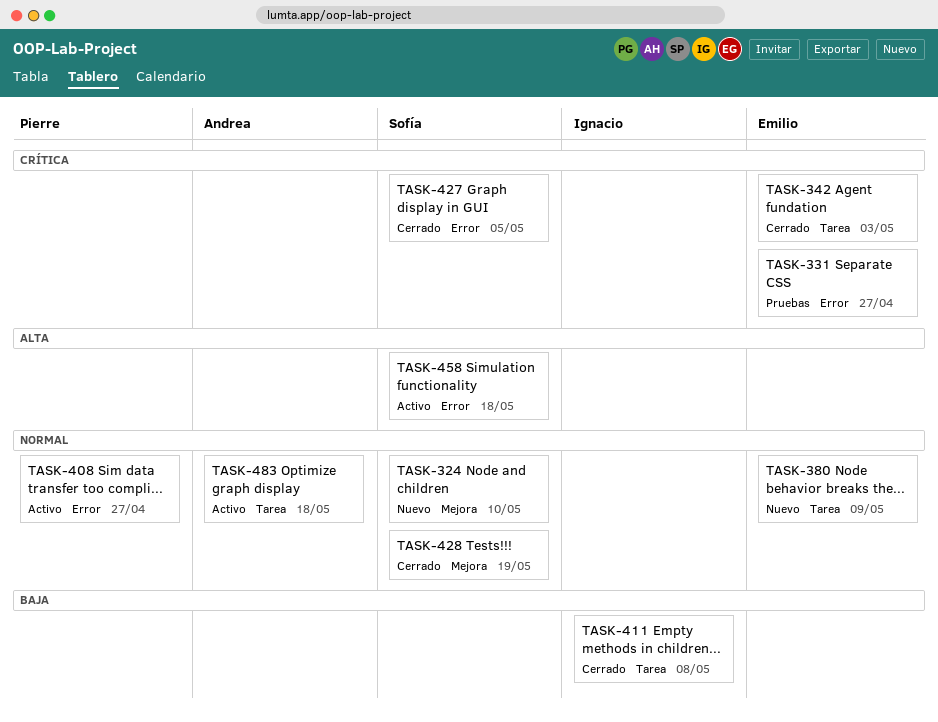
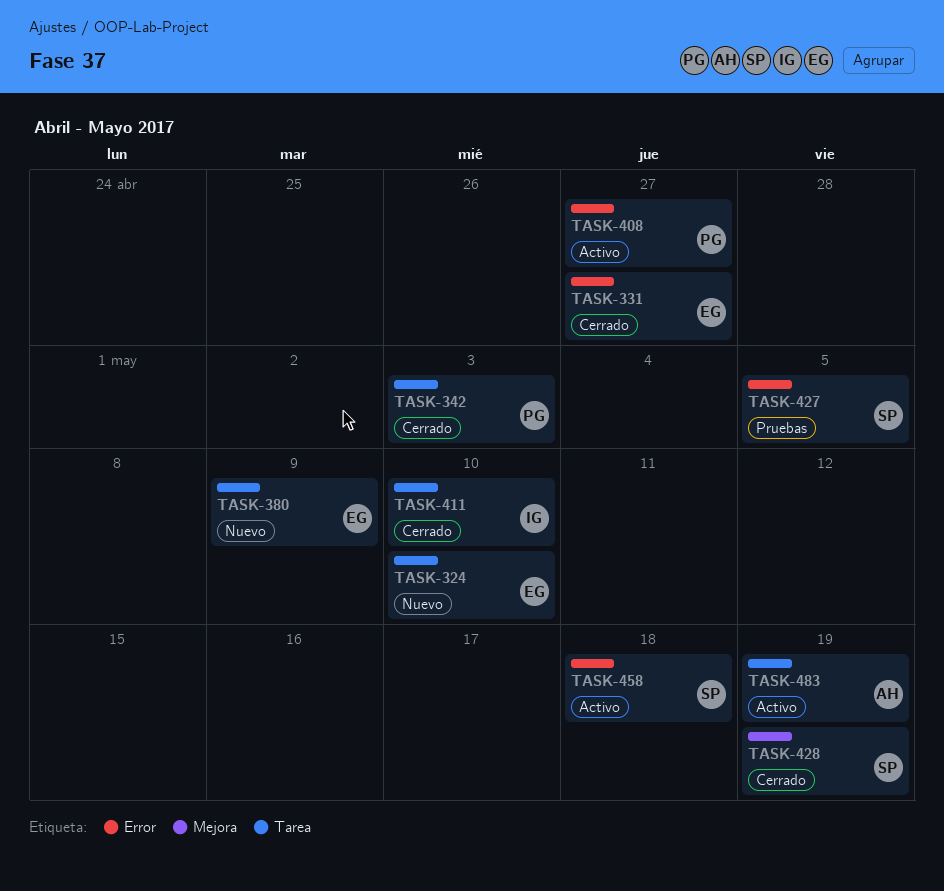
TASK-324, owner: Sofía -> Emilio
TASK-324, label: Mejora -> Tarea
TASK-331, status: Pruebas -> Cerrado
TASK-342, owner: Emilio -> Pierre
TASK-411, due: May 8 -> May 10
TASK-427, status: Cerrado -> Pruebas
TASK-483, due: May 18 -> May 19

